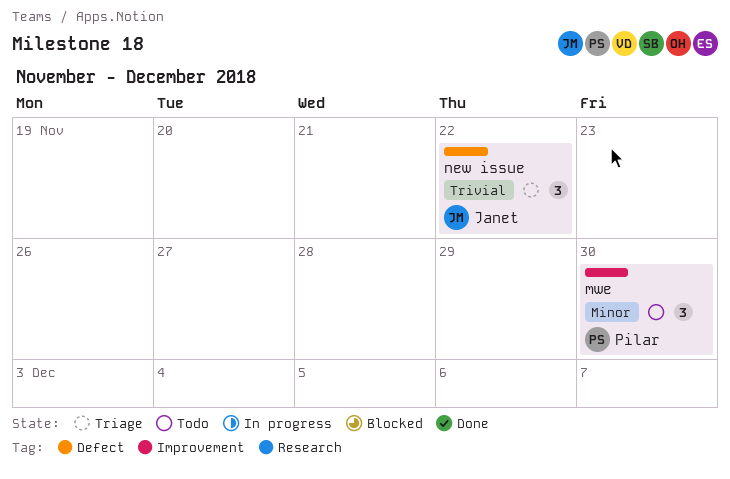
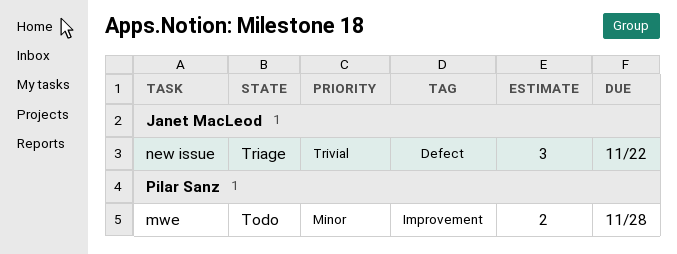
mwe, estimate: 3 -> 2
mwe, due: Nov 30 -> Nov 28

